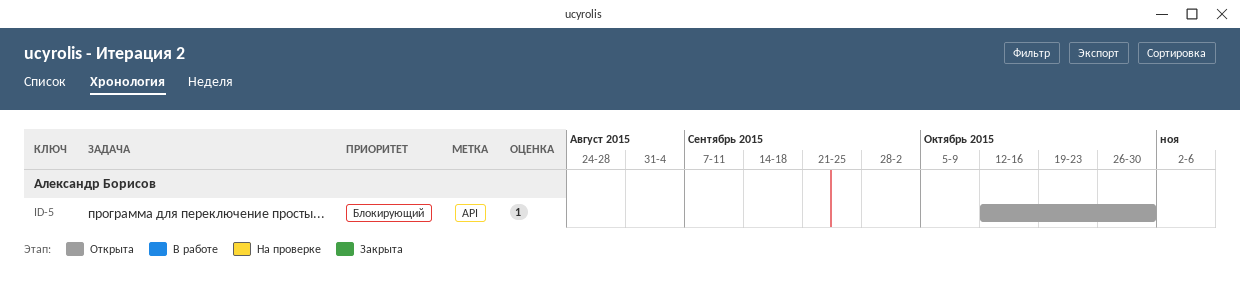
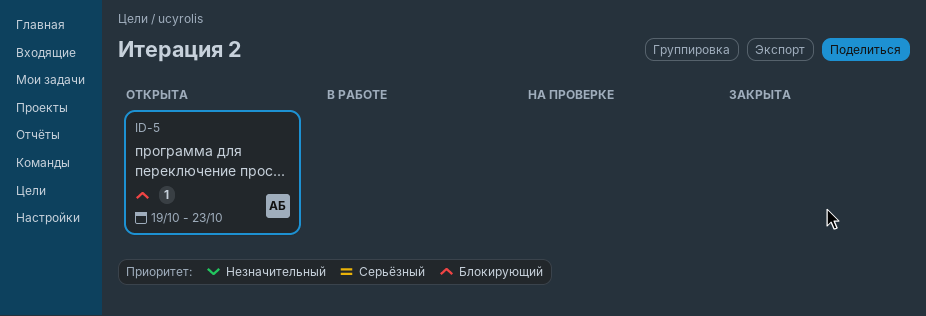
ID-5, start: Oct 12 -> Oct 19
ID-5, due: Oct 30 -> Oct 23

